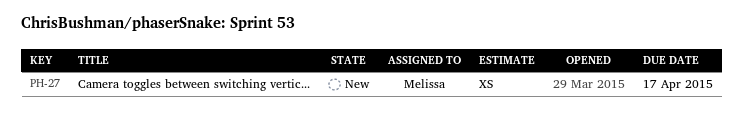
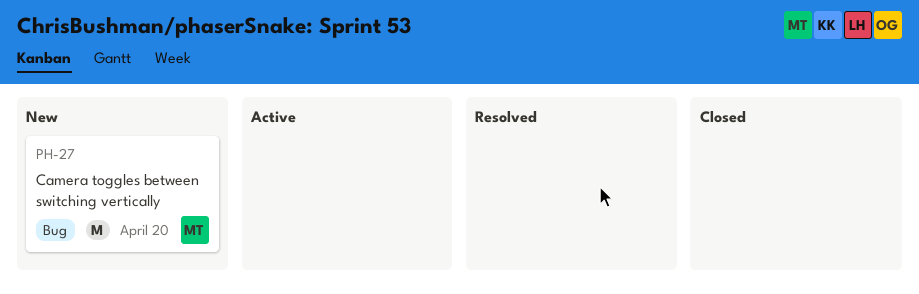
PH-27, estimate: XS -> M
PH-27, due: Apr 17 -> Apr 20

